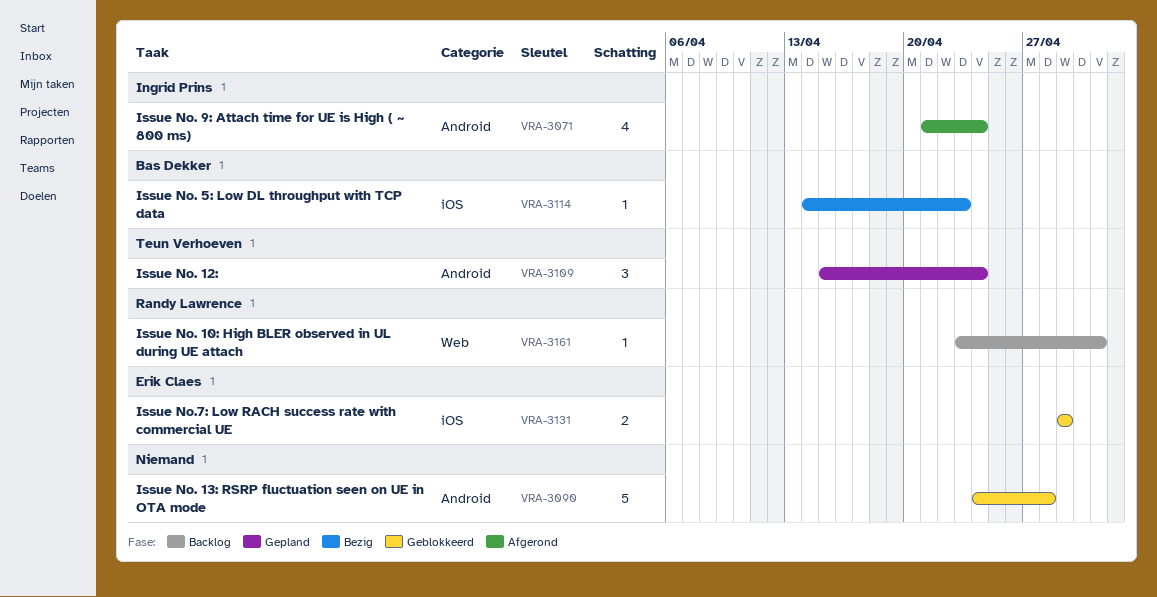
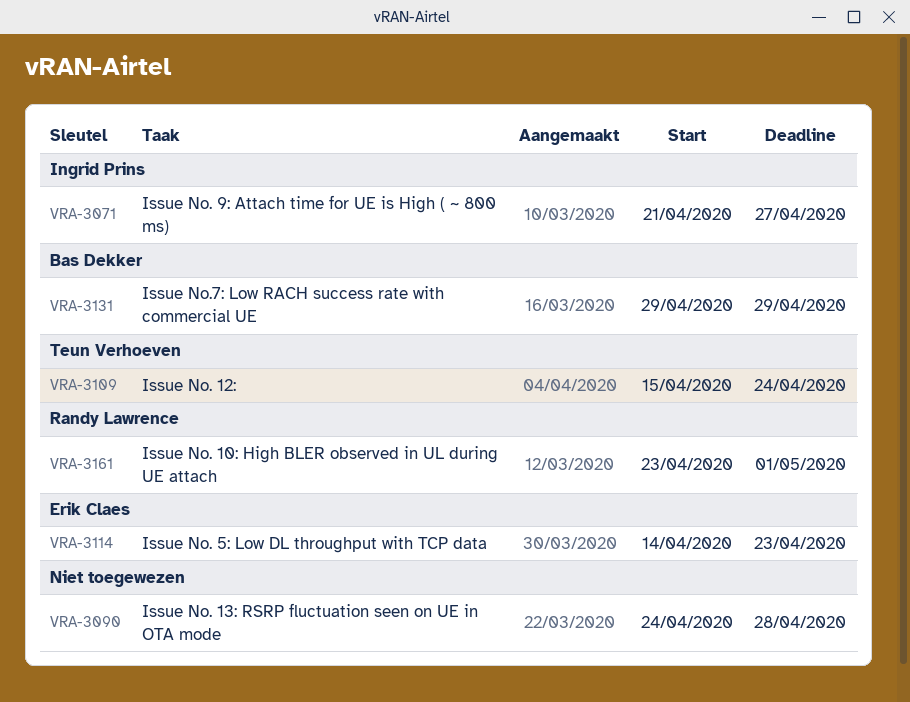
VRA-3071, due: Apr 24 -> Apr 27
VRA-3114, owner: Bas Dekker -> Erik Claes
VRA-3131, owner: Erik Claes -> Bas Dekker

